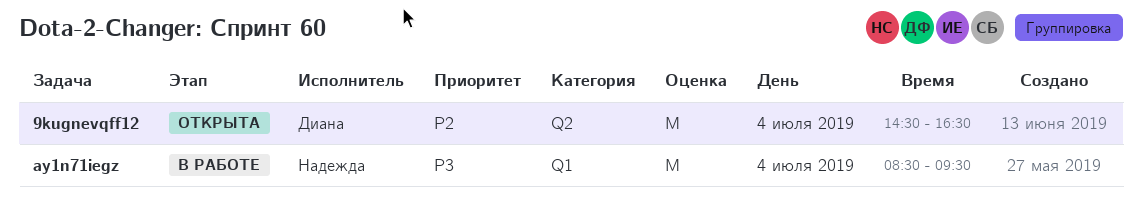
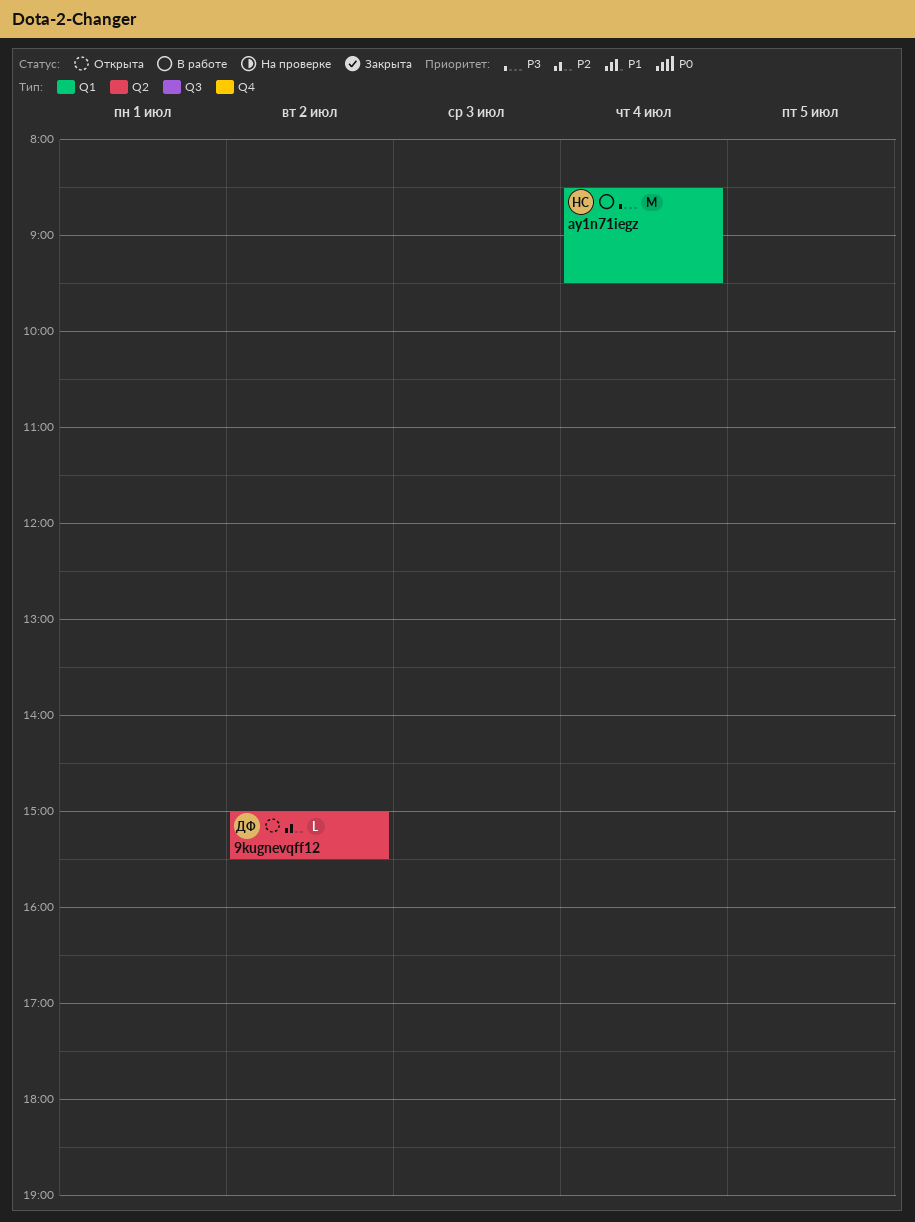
9kugnevqff12, estimate: M -> L
9kugnevqff12, day: Jul 4 -> Jul 2
9kugnevqff12, begins: 14:30 -> 15:00
9kugnevqff12, ends: 16:30 -> 15:30

